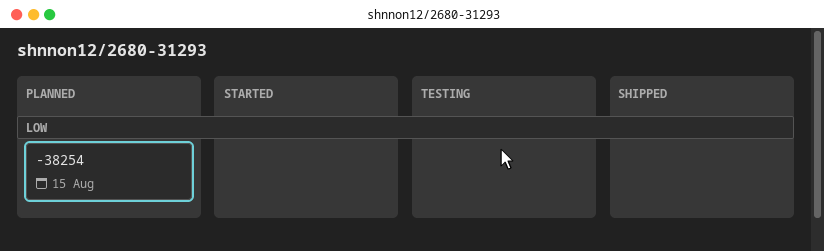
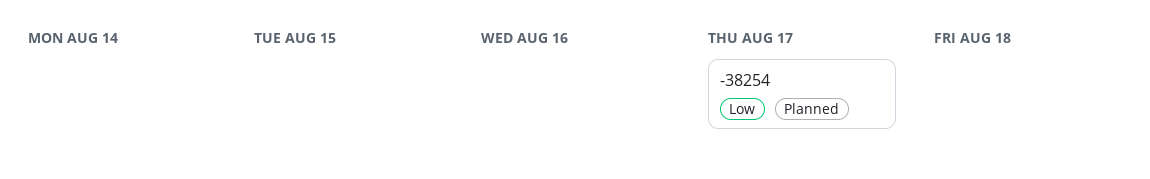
-38254, due: Aug 15 -> Aug 17

